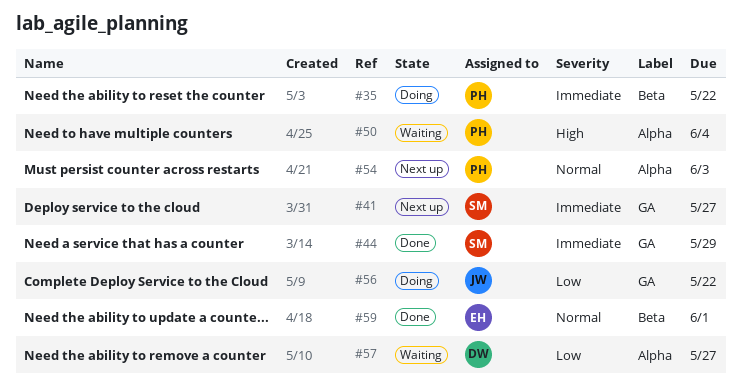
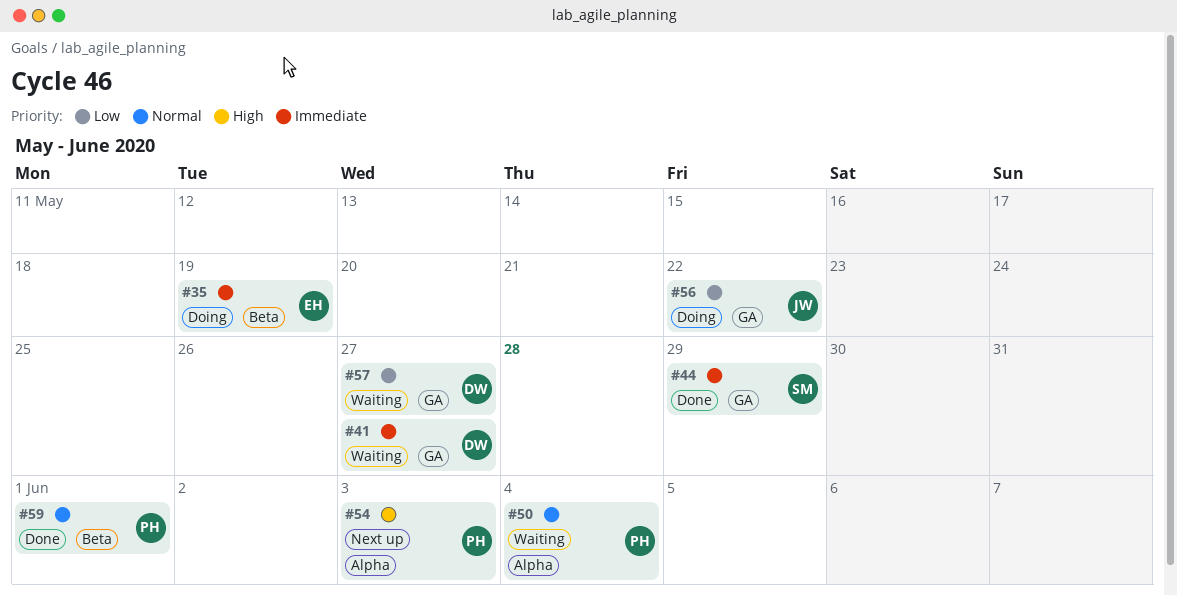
#35, owner: PH -> EH
#35, due: May 22 -> May 19
#41, status: Next up -> Waiting
#41, owner: SM -> DW
#50, priority: High -> Normal
#54, priority: Normal -> High
#57, label: Alpha -> GA
#59, owner: EH -> PH

